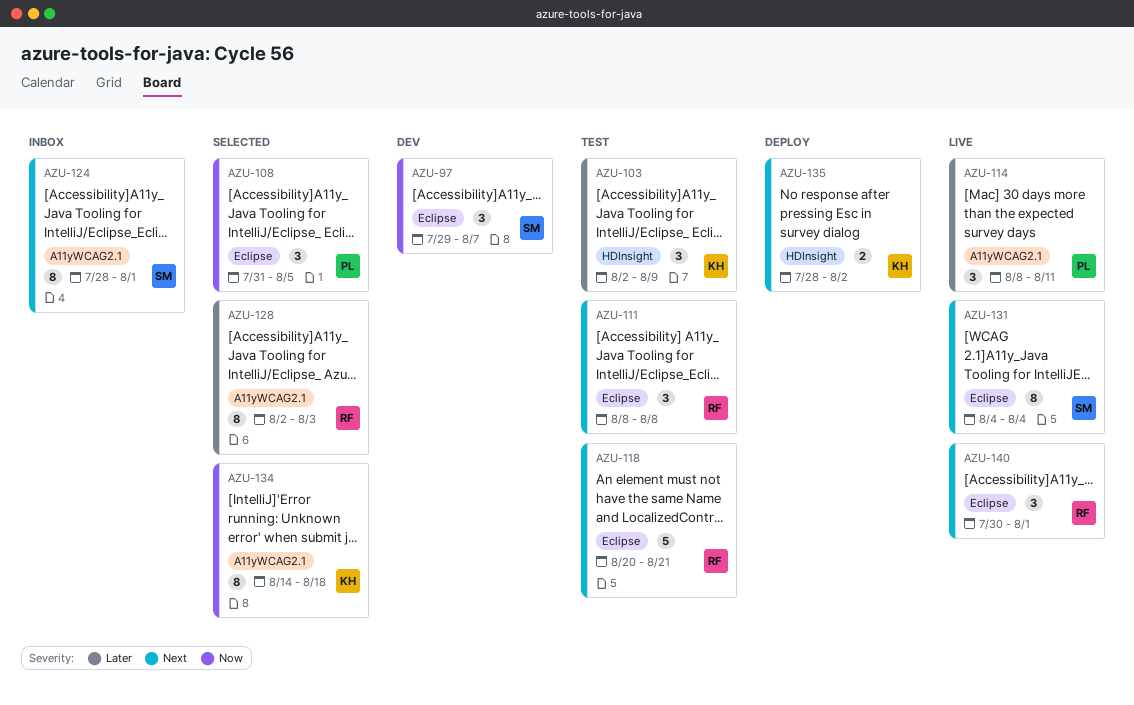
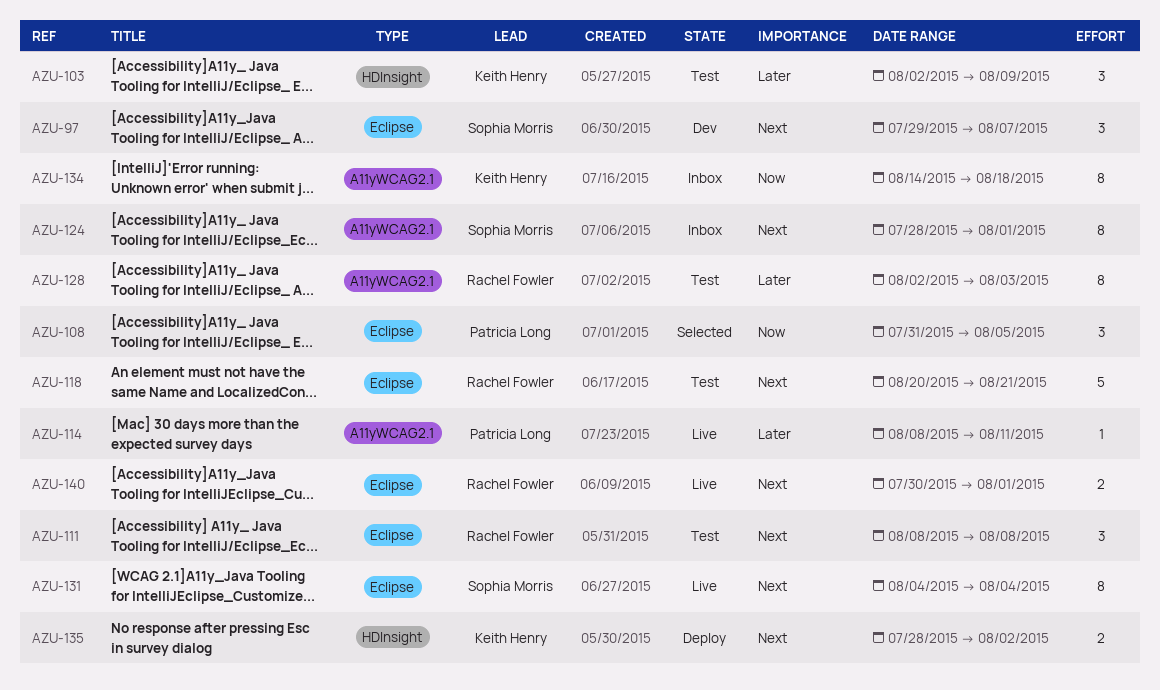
AZU-97, priority: Now -> Next
AZU-114, estimate: 3 -> 1
AZU-128, status: Selected -> Test
AZU-134, status: Selected -> Inbox
AZU-140, estimate: 3 -> 2

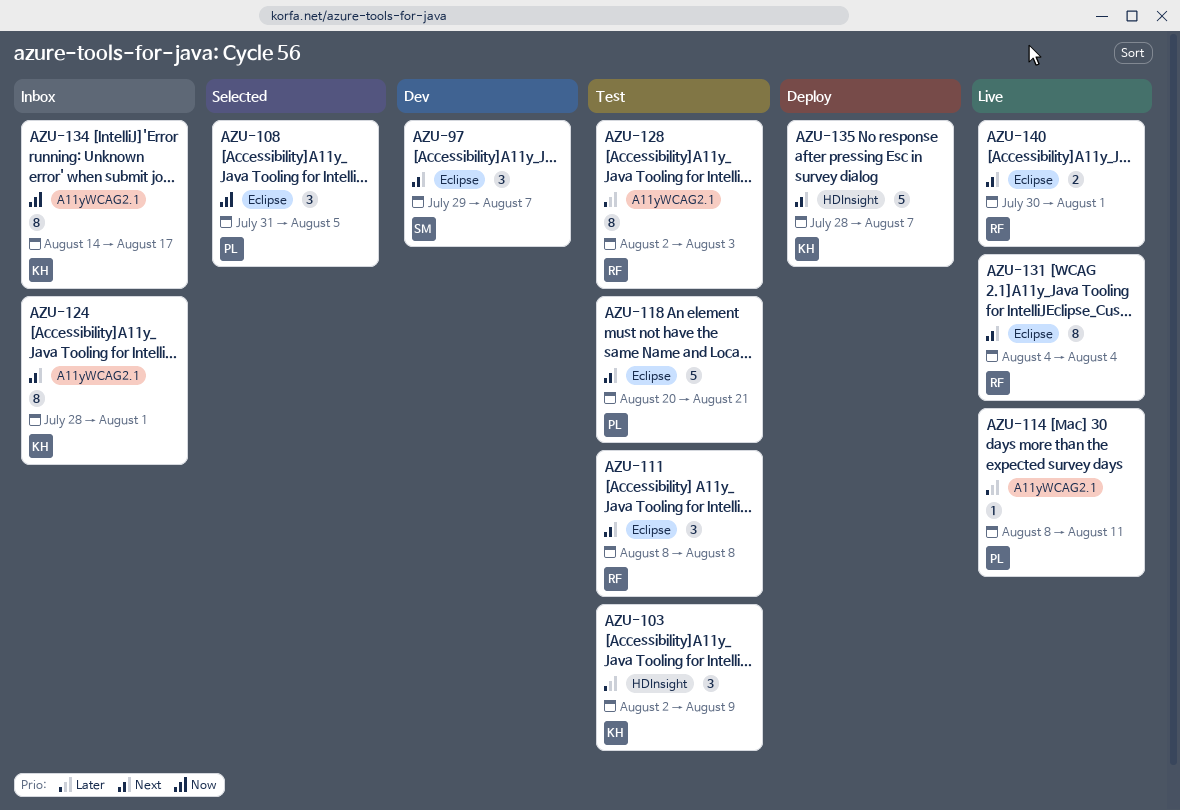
AZU-118, owner: Rachel Fowler -> Patricia Long
AZU-124, owner: Sophia Morris -> Keith Henry
AZU-131, owner: Sophia Morris -> Rachel Fowler
AZU-134, due: Aug 18 -> Aug 17
AZU-135, estimate: 2 -> 5
AZU-135, due: Aug 2 -> Aug 7

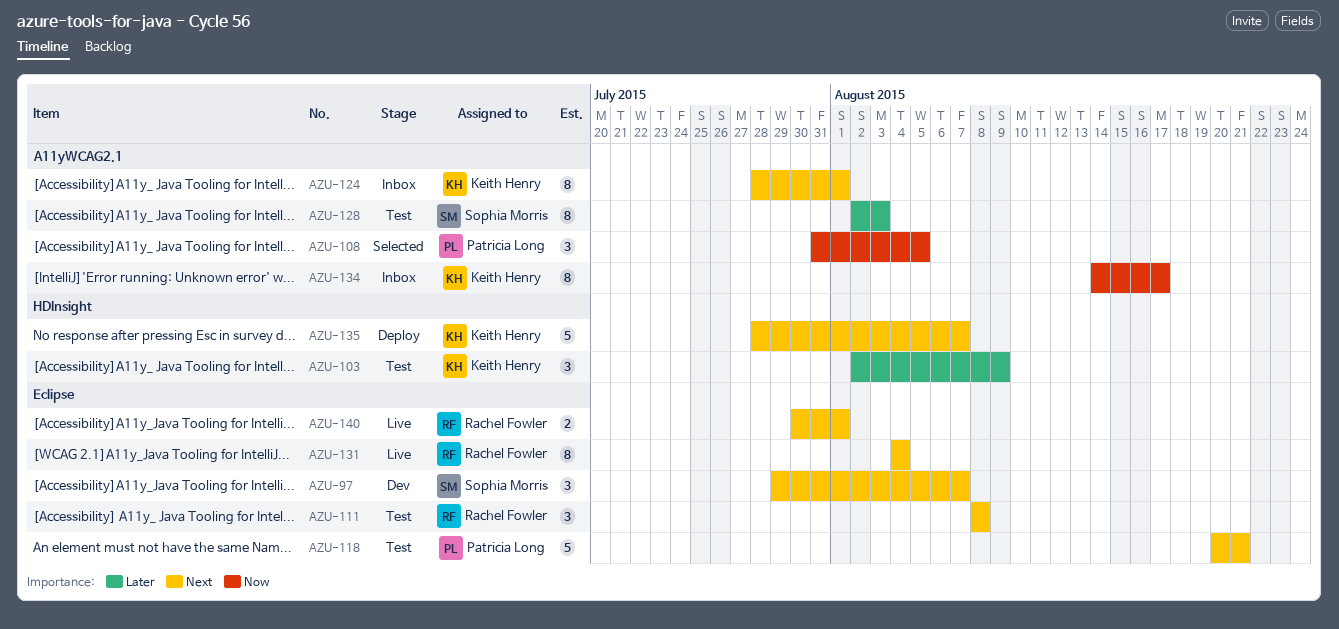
AZU-108, label: Eclipse -> A11yWCAG2.1
AZU-114: present -> none
AZU-128, owner: Rachel Fowler -> Sophia Morris

